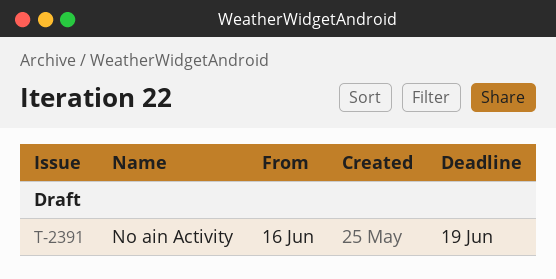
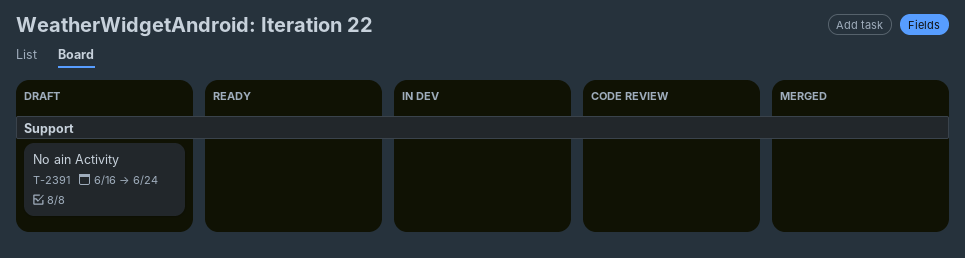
T-2391, due: Jun 19 -> Jun 24

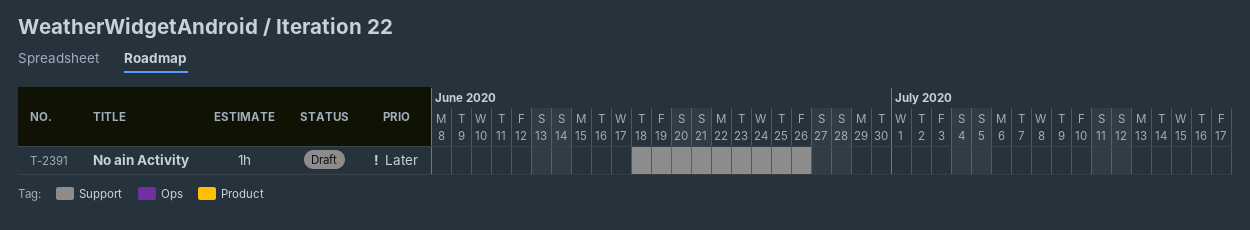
T-2391, start: Jun 16 -> Jun 18
T-2391, due: Jun 24 -> Jun 26

